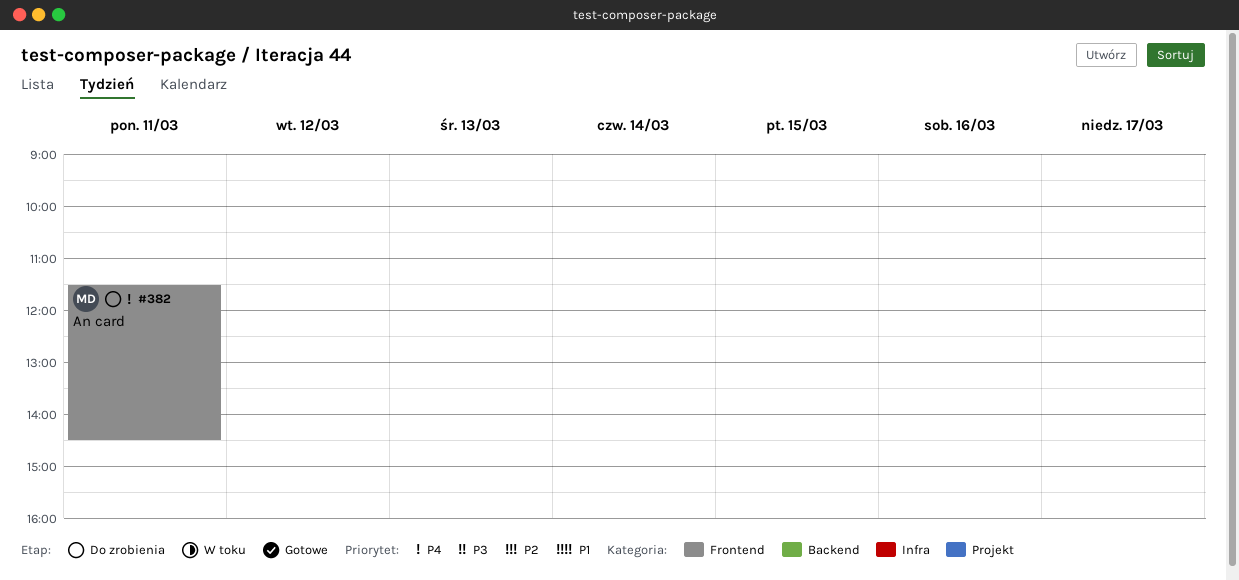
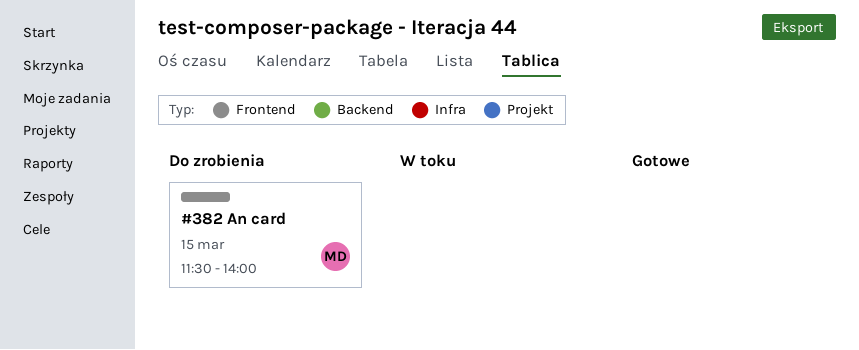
#382, day: Mar 11 -> Mar 15
#382, ends: 14:30 -> 14:00

